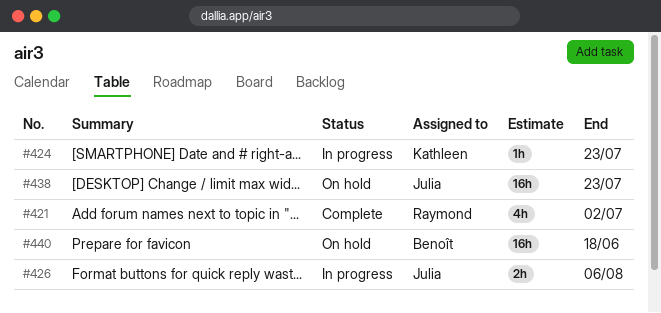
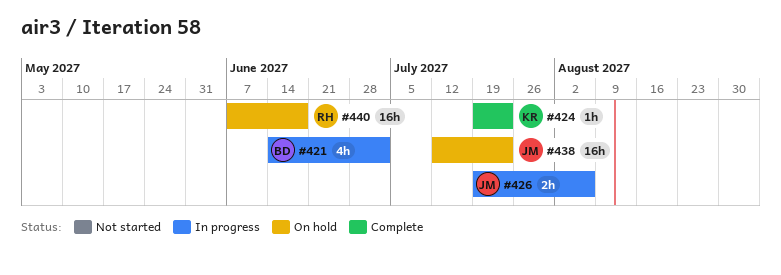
#421, status: Complete -> In progress
#421, owner: Raymond -> Benoît
#424, status: In progress -> Complete
#440, owner: Benoît -> Raymond

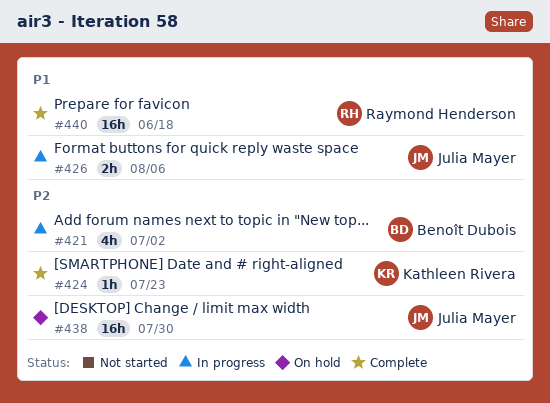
#438, due: Jul 23 -> Jul 30
#440, status: On hold -> Complete

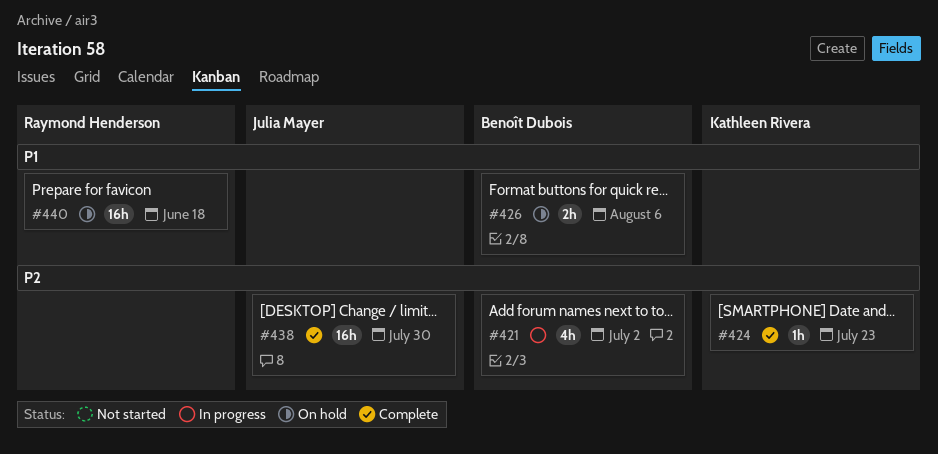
#426, status: In progress -> On hold
#426, owner: Julia Mayer -> Benoît Dubois
#438, status: On hold -> Complete
#440, status: Complete -> On hold

